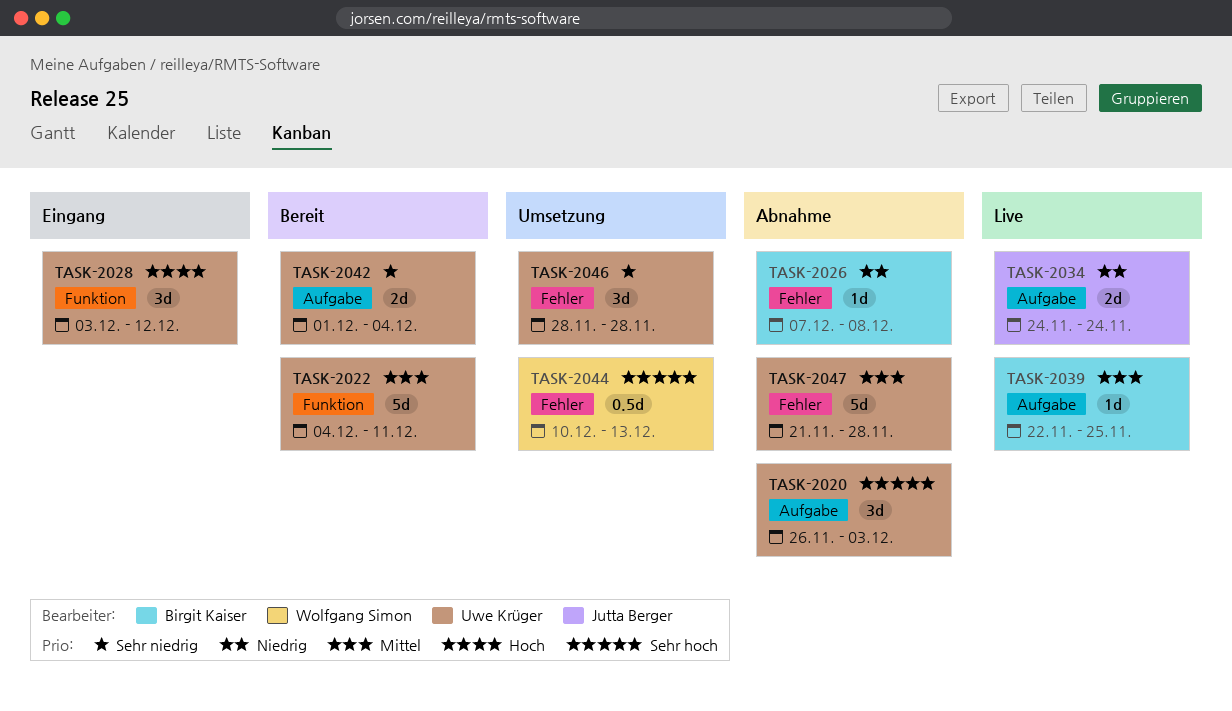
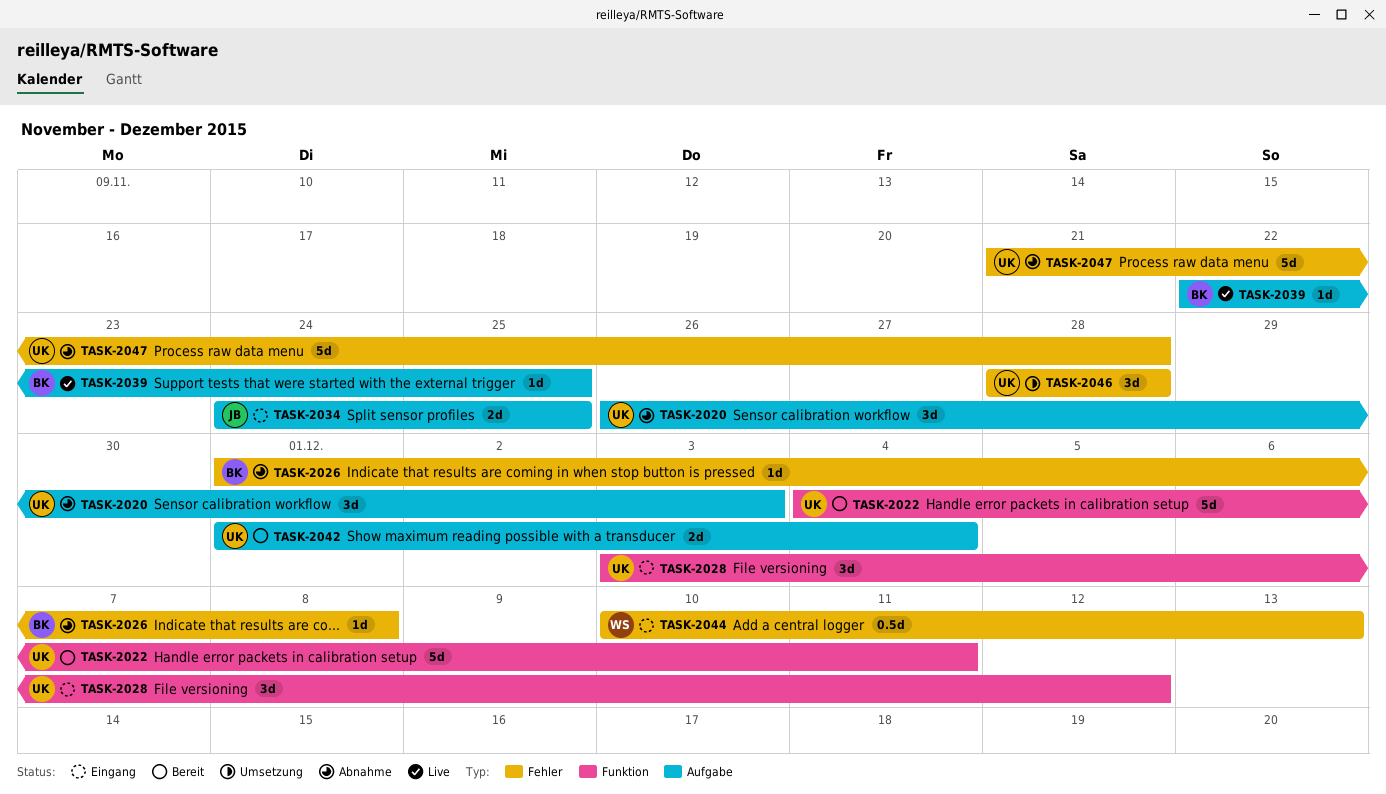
TASK-2026, start: Dec 7 -> Dec 1
TASK-2034, status: Live -> Eingang
TASK-2034, due: Nov 24 -> Nov 25
TASK-2044, status: Umsetzung -> Eingang

